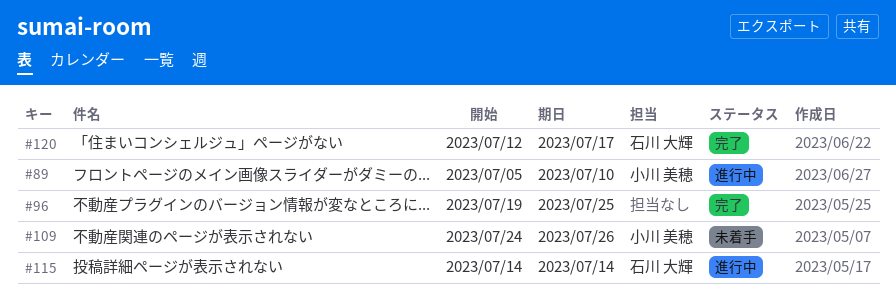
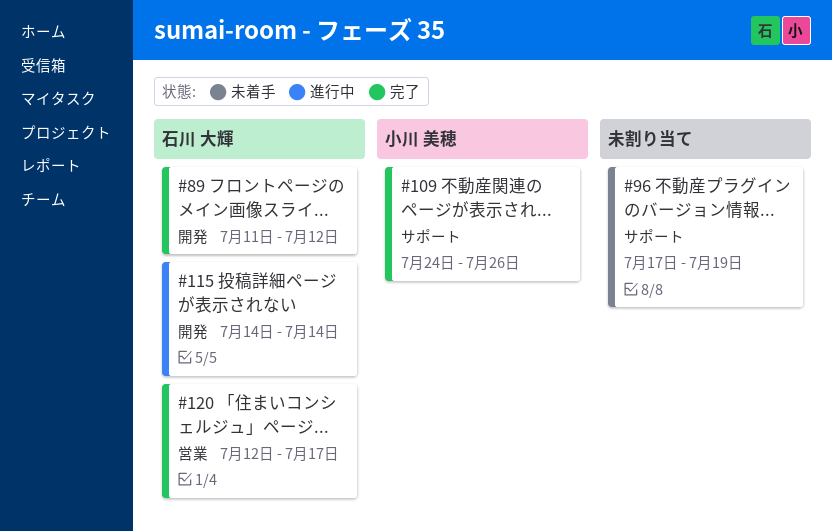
#89, status: 進行中 -> 完了
#89, owner: 小川 美穂 -> 石川 大輝
#89, start: Jul 5 -> Jul 11
#89, due: Jul 10 -> Jul 12
#96, status: 完了 -> 未着手
#96, start: Jul 19 -> Jul 17
#96, due: Jul 25 -> Jul 19
#109, status: 未着手 -> 完了

